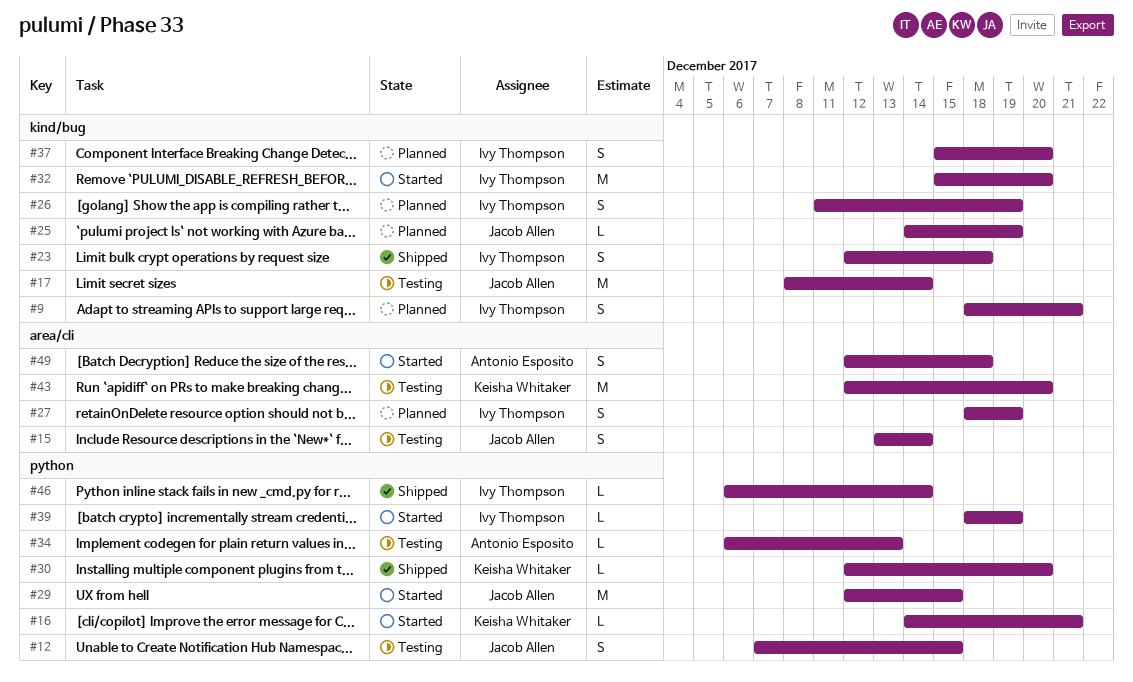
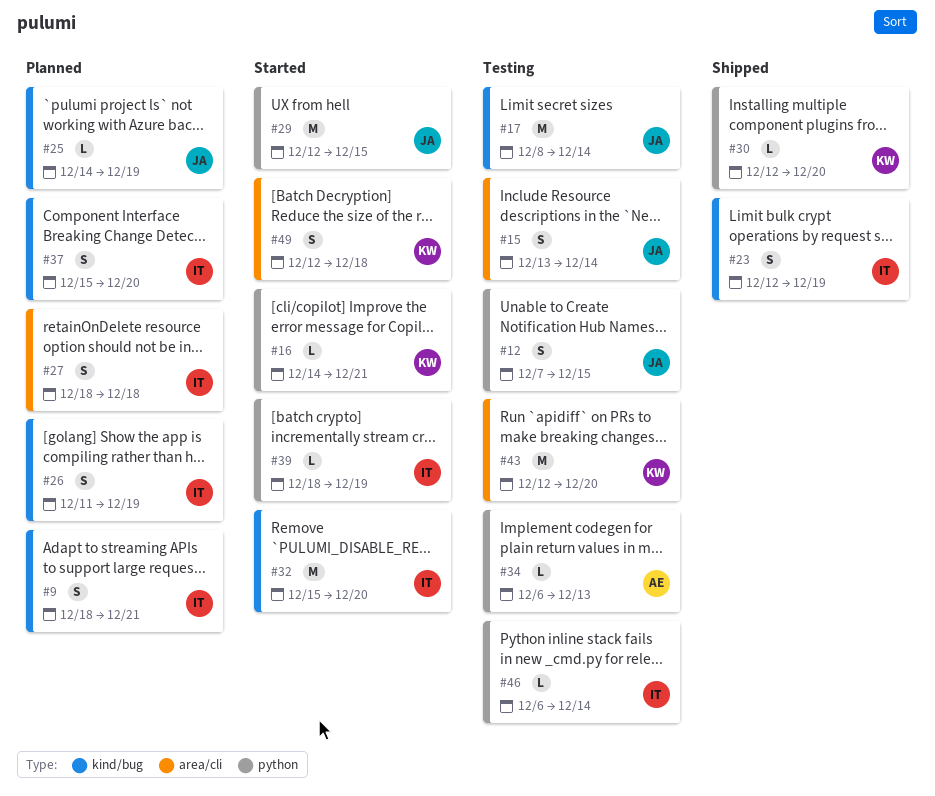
#23, due: Dec 18 -> Dec 19
#27, due: Dec 19 -> Dec 18
#46, status: Shipped -> Testing
#49, owner: Antonio Esposito -> Keisha Whitaker

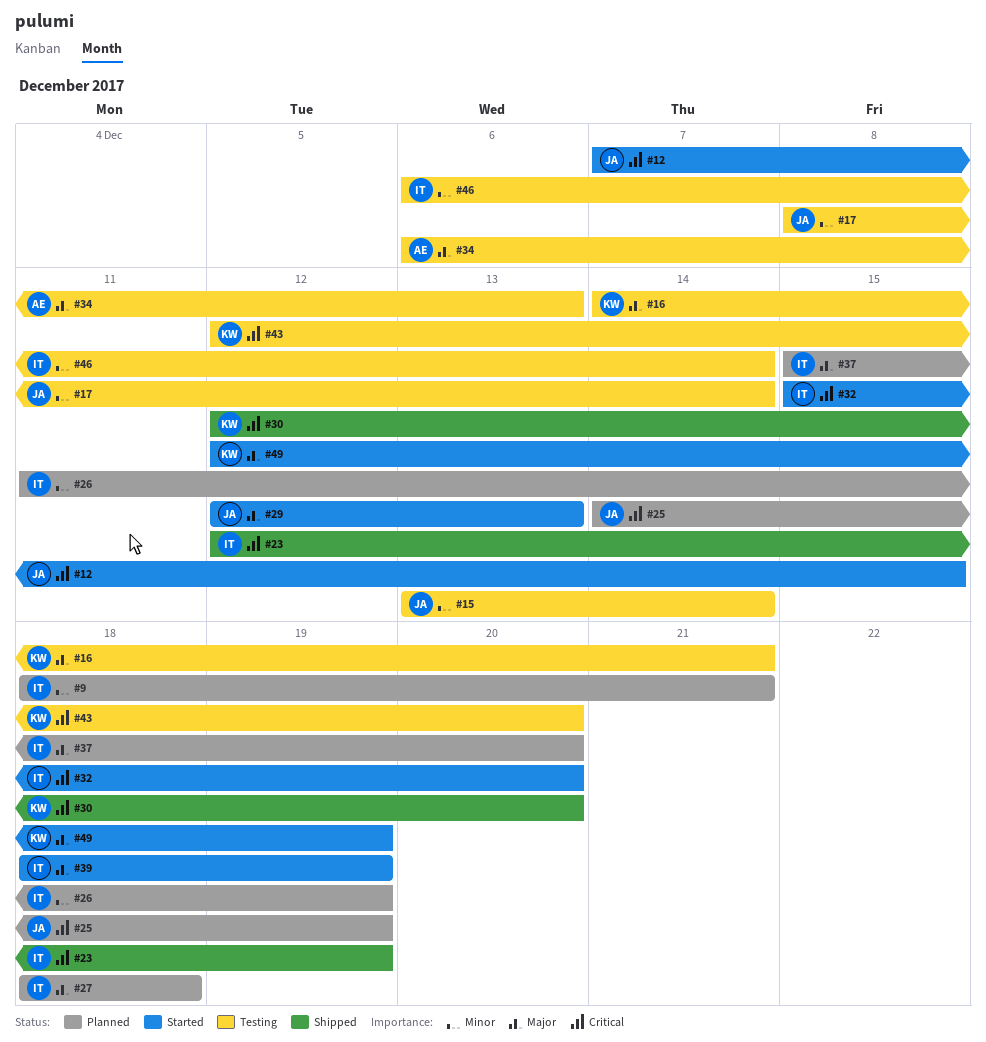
#12, status: Testing -> Started
#16, status: Started -> Testing
#29, due: Dec 15 -> Dec 13
#49, due: Dec 18 -> Dec 19

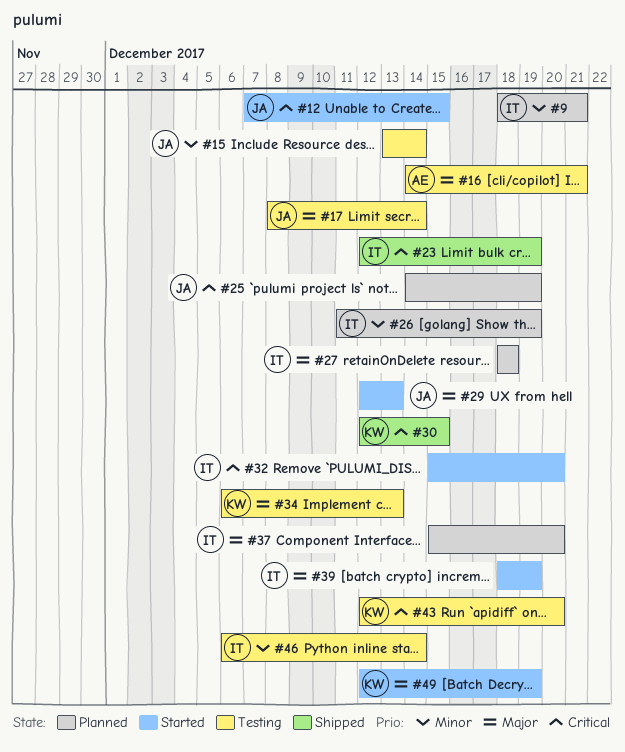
#16, owner: KW -> AE
#17, priority: Minor -> Major
#30, due: Dec 20 -> Dec 15
#34, owner: AE -> KW

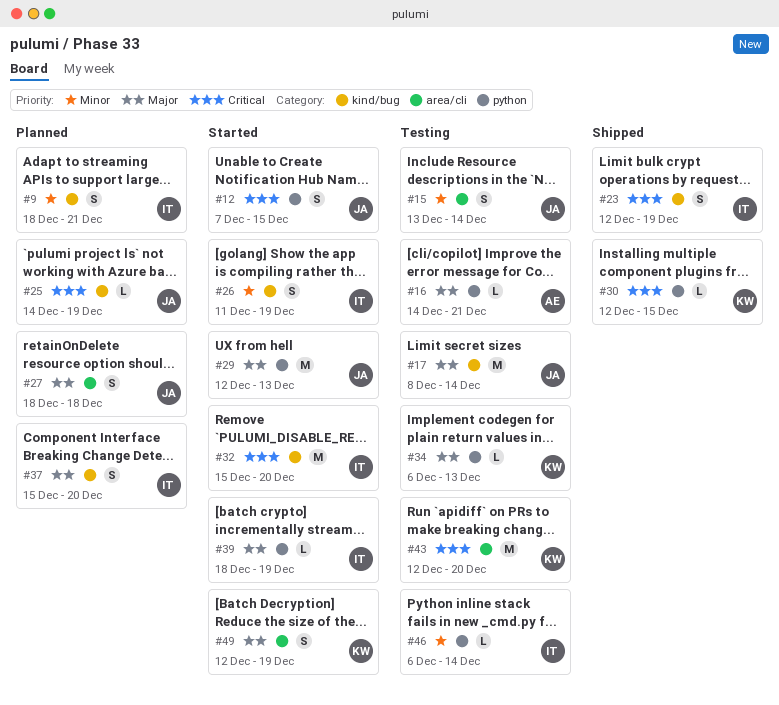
#26, status: Planned -> Started
#27, owner: IT -> JA

